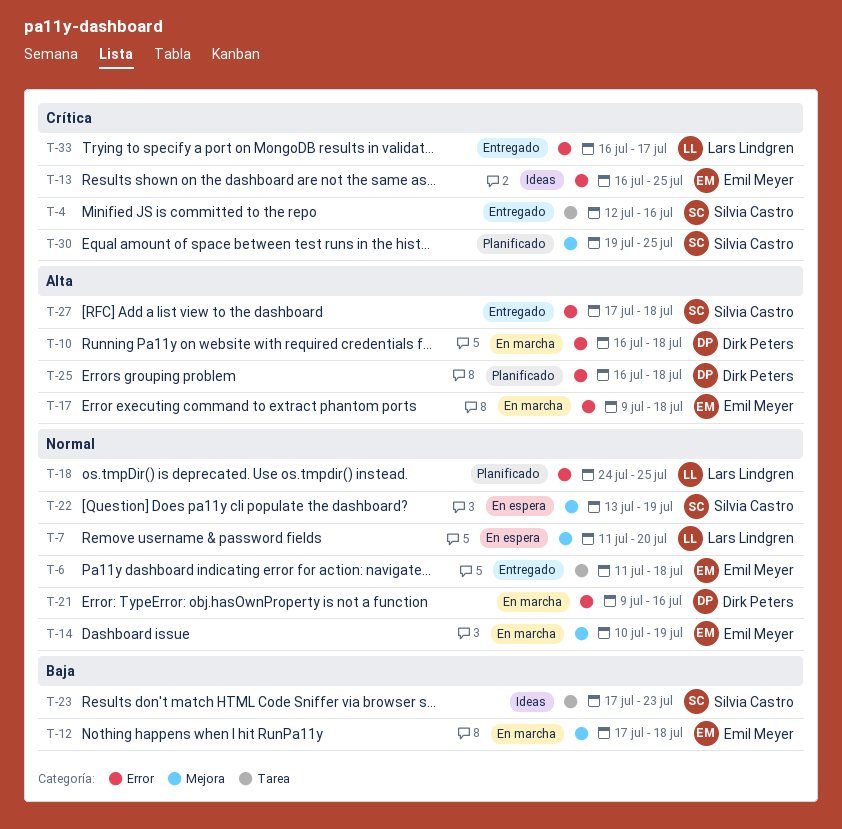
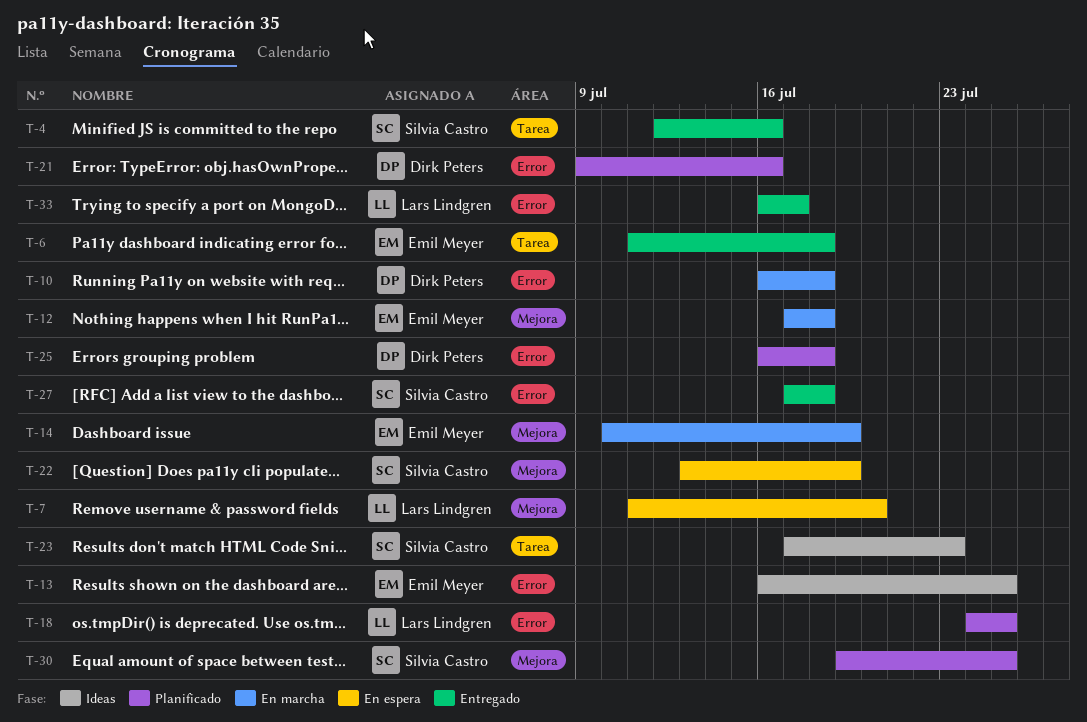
T-17: present -> none
T-21, status: En marcha -> Planificado

